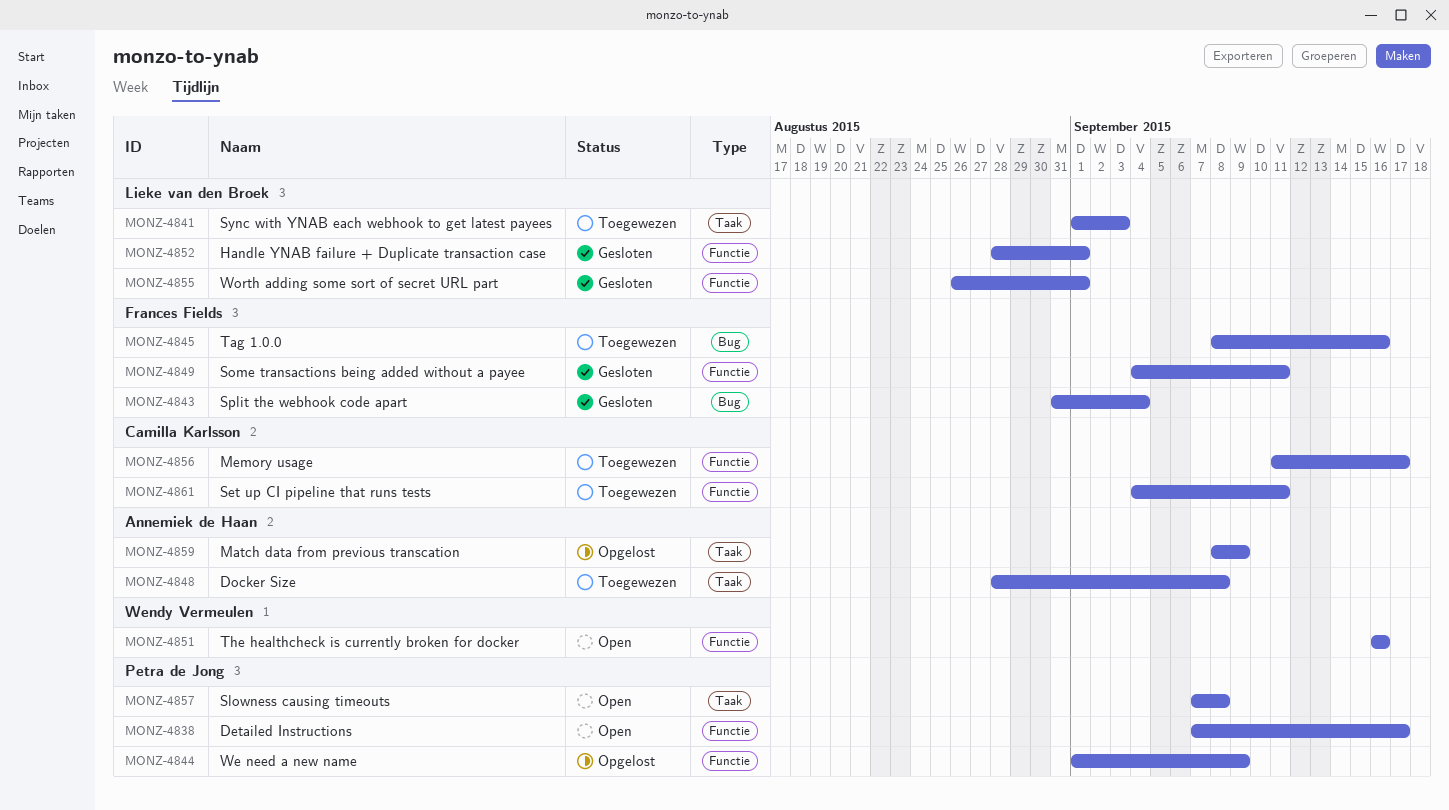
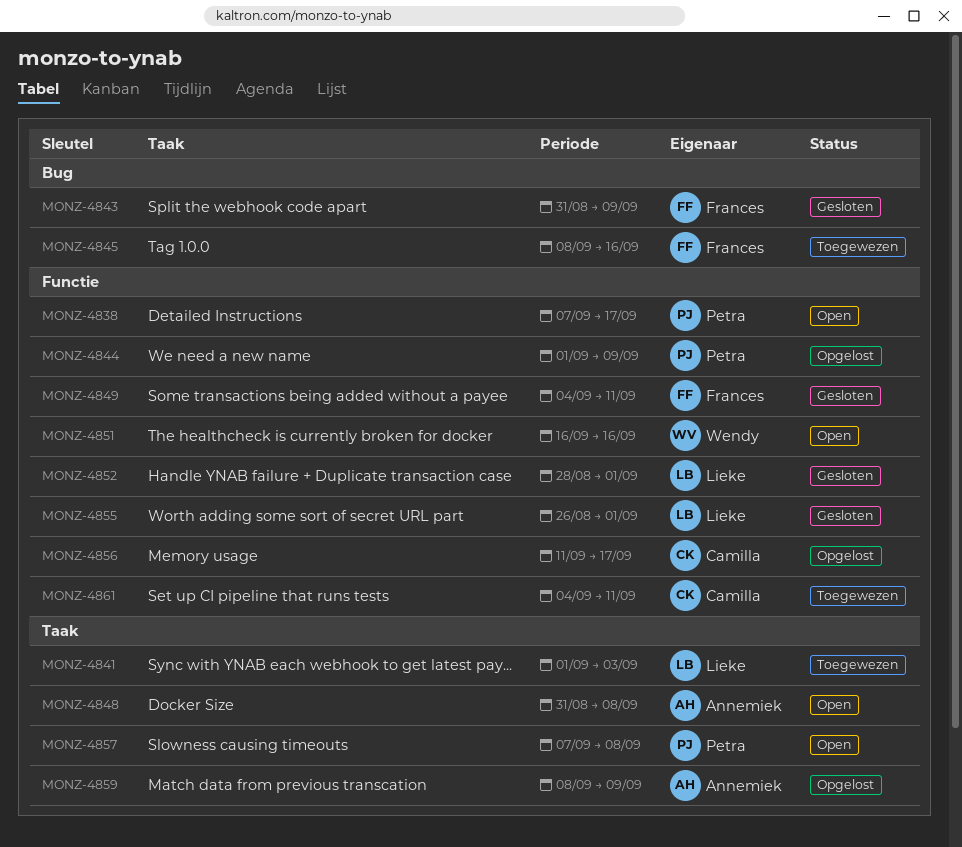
MONZ-4843, due: Sep 4 -> Sep 9
MONZ-4848, status: Toegewezen -> Open
MONZ-4848, start: Aug 28 -> Aug 31
MONZ-4856, status: Toegewezen -> Opgelost

